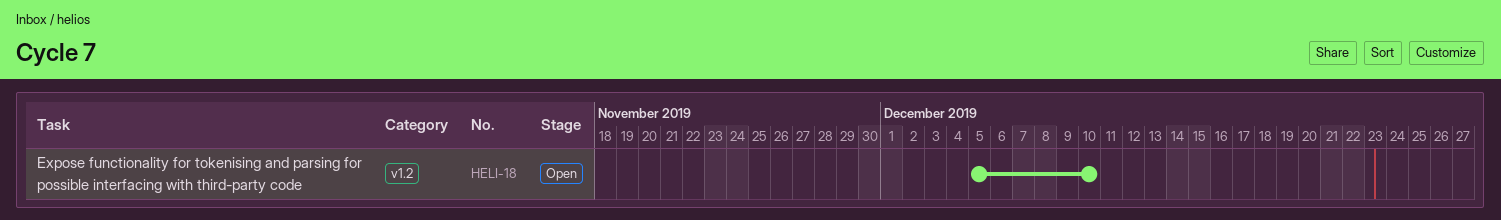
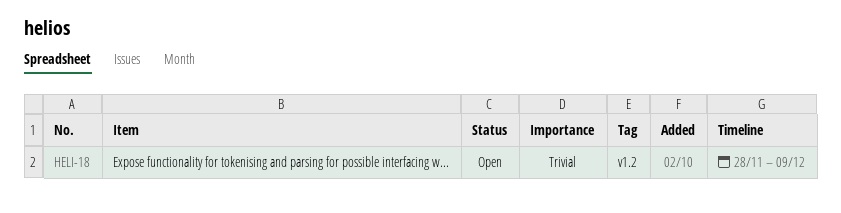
HELI-18, start: Dec 5 -> Nov 28
HELI-18, due: Dec 10 -> Dec 9

